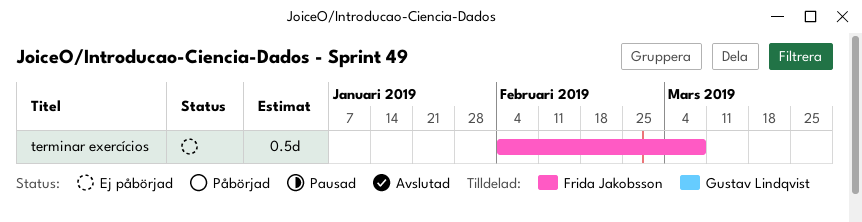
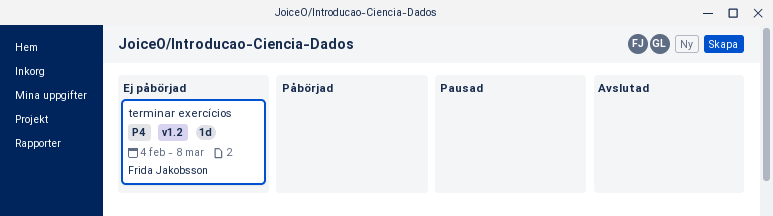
terminar exercícios, estimate: 0.5d -> 1d

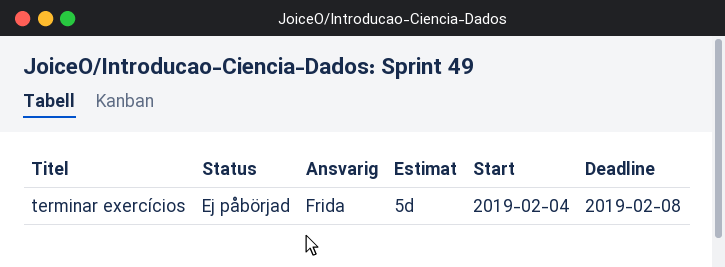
terminar exercícios, estimate: 1d -> 5d
terminar exercícios, due: Mar 8 -> Feb 8

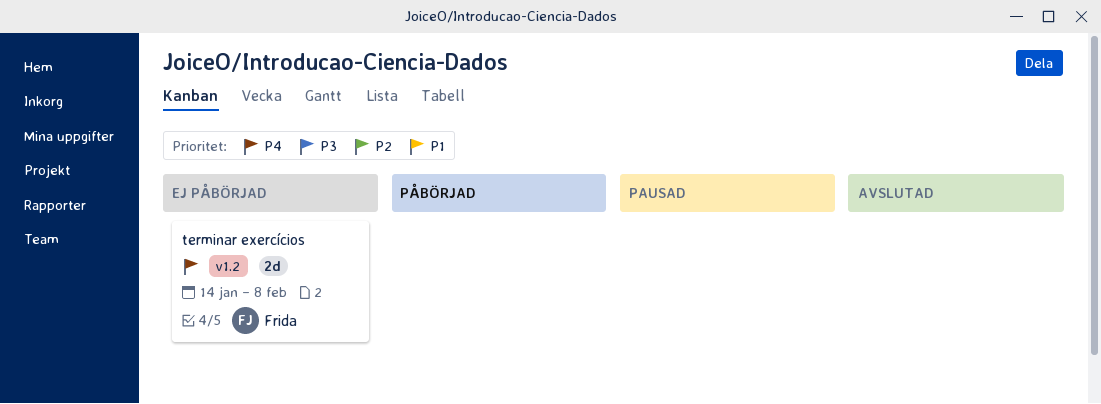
terminar exercícios, estimate: 5d -> 2d
terminar exercícios, start: Feb 4 -> Jan 14

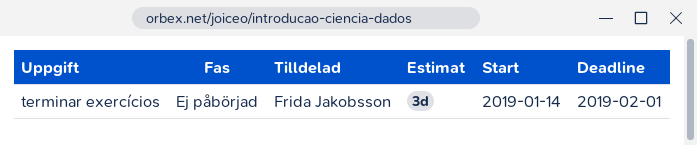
terminar exercícios, estimate: 2d -> 3d
terminar exercícios, due: Feb 8 -> Feb 1

